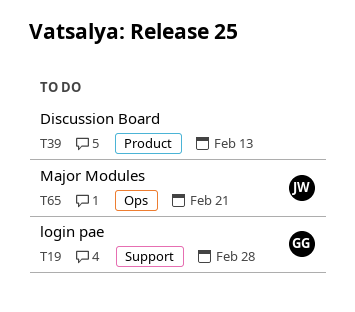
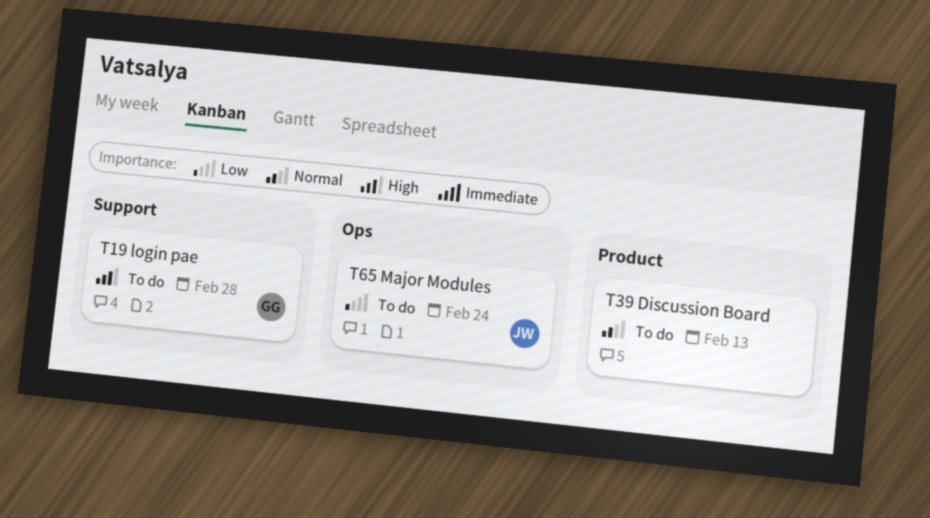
T65, due: Feb 21 -> Feb 24

